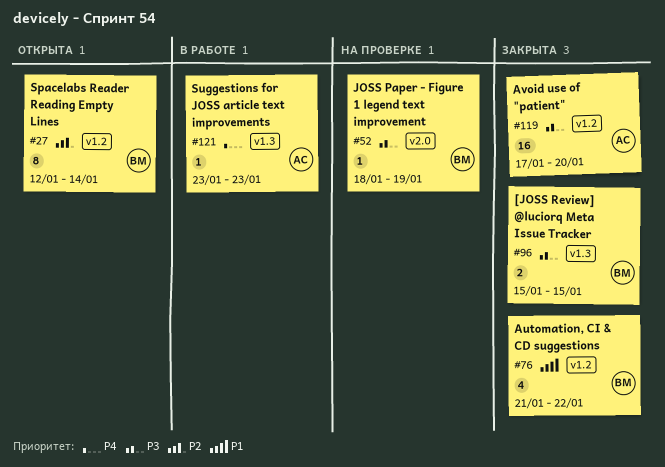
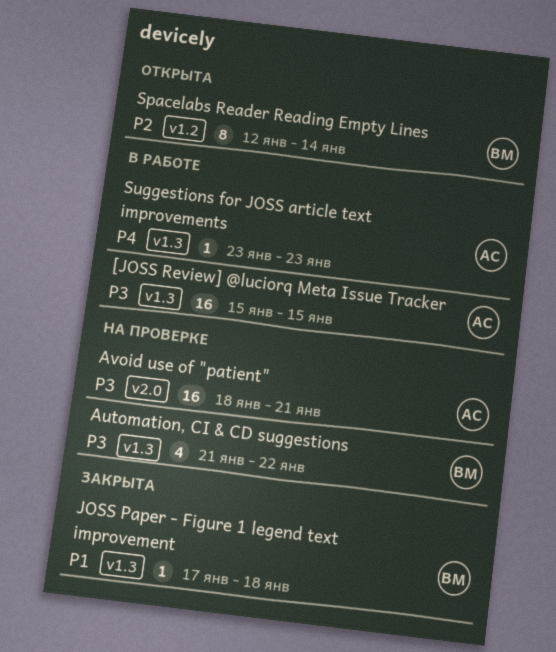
[JOSS Review] @luciorq Meta Issue Tracker, status: Закрыта -> В работе
[JOSS Review] @luciorq Meta Issue Tracker, owner: ВМ -> АС
[JOSS Review] @luciorq Meta Issue Tracker, estimate: 2 -> 16
Automation, CI & CD suggestions, status: Закрыта -> На проверке
Automation, CI & CD suggestions, priority: P1 -> P3
Automation, CI & CD suggestions, label: v1.2 -> v1.3
Avoid use of "patient", status: Закрыта -> На проверке
Avoid use of "patient", label: v1.2 -> v2.0
Avoid use of "patient", start: Jan 17 -> Jan 18
Avoid use of "patient", due: Jan 20 -> Jan 21
JOSS Paper - Figure 1 legend text improvement, status: На проверке -> Закрыта
JOSS Paper - Figure 1 legend text improvement, priority: P3 -> P1
JOSS Paper - Figure 1 legend text improvement, label: v2.0 -> v1.3
JOSS Paper - Figure 1 legend text improvement, start: Jan 18 -> Jan 17
JOSS Paper - Figure 1 legend text improvement, due: Jan 19 -> Jan 18

